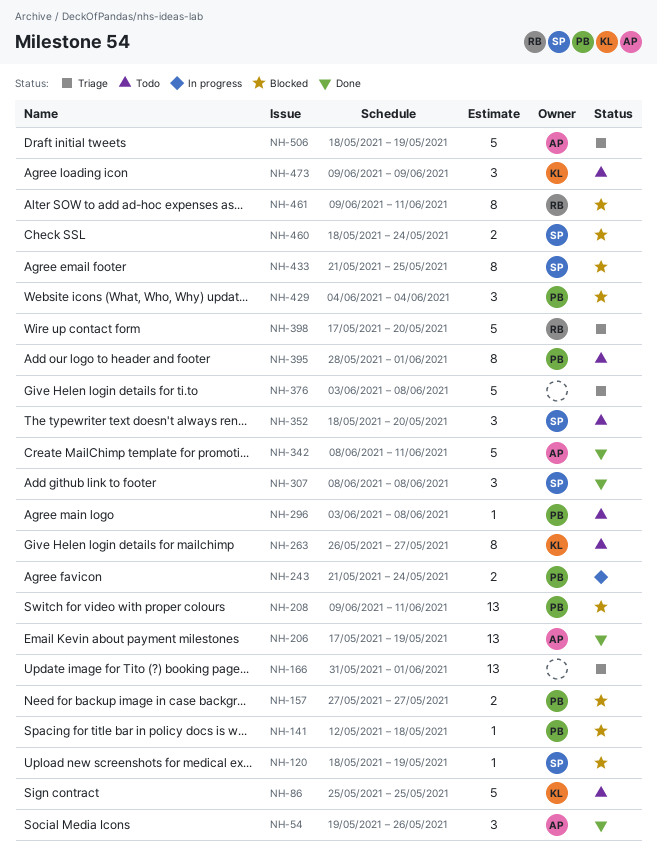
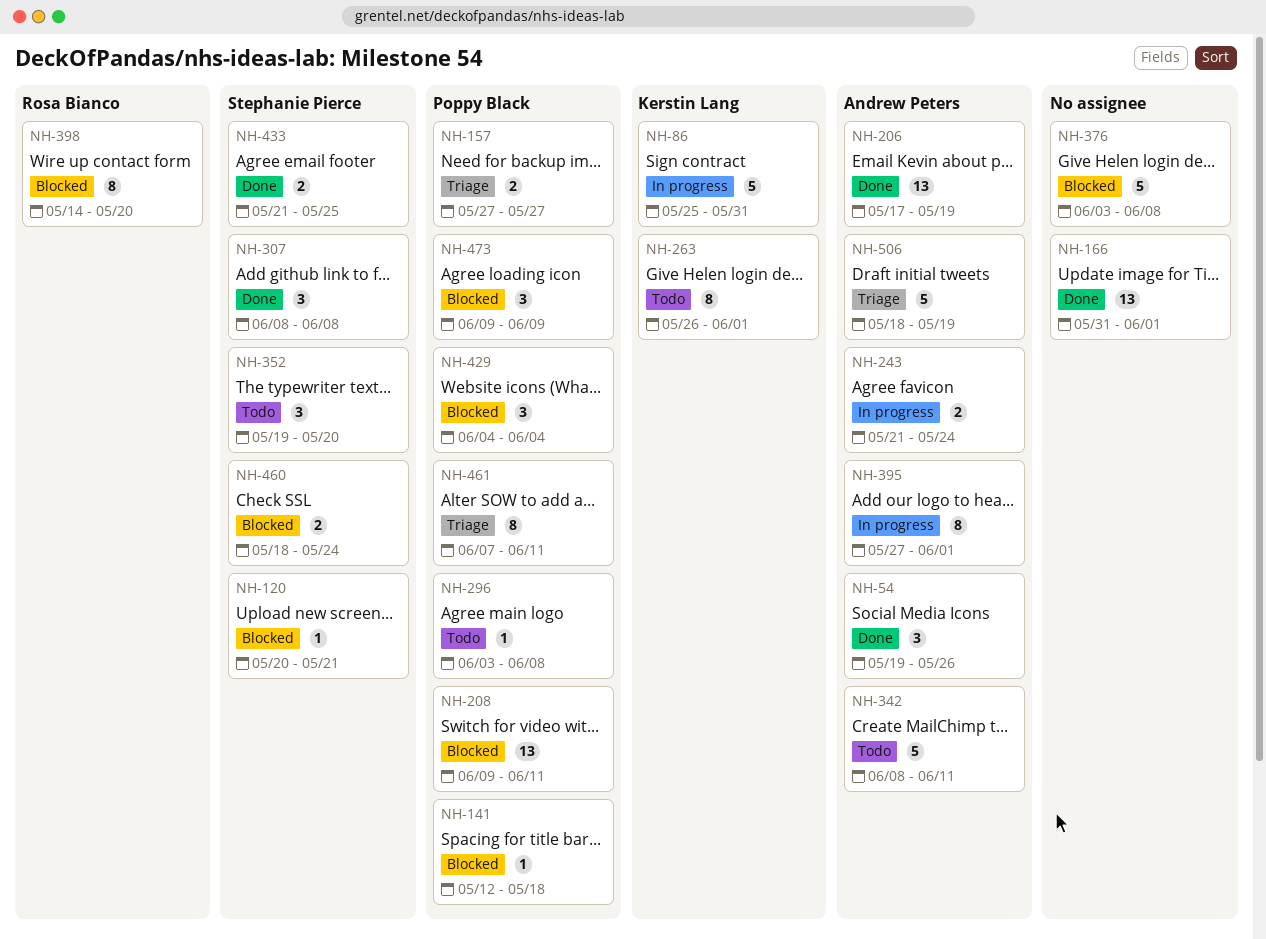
NH-86, status: Todo -> In progress
NH-86, due: May 25 -> May 31
NH-120, start: May 18 -> May 20
NH-120, due: May 19 -> May 21
NH-157, status: Blocked -> Triage
NH-166, status: Triage -> Done
NH-243, owner: Poppy Black -> Andrew Peters
NH-263, due: May 27 -> Jun 1
NH-342, status: Done -> Todo
NH-352, start: May 18 -> May 19
NH-376, status: Triage -> Blocked
NH-395, status: Todo -> In progress
NH-395, owner: Poppy Black -> Andrew Peters
NH-395, start: May 28 -> May 27
NH-398, status: Triage -> Blocked
NH-398, estimate: 5 -> 8
NH-398, start: May 17 -> May 14
NH-433, status: Blocked -> Done
NH-433, estimate: 8 -> 2
NH-461, status: Blocked -> Triage
NH-461, owner: Rosa Bianco -> Poppy Black
NH-461, start: Jun 9 -> Jun 7
NH-473, status: Todo -> Blocked
NH-473, owner: Kerstin Lang -> Poppy Black

